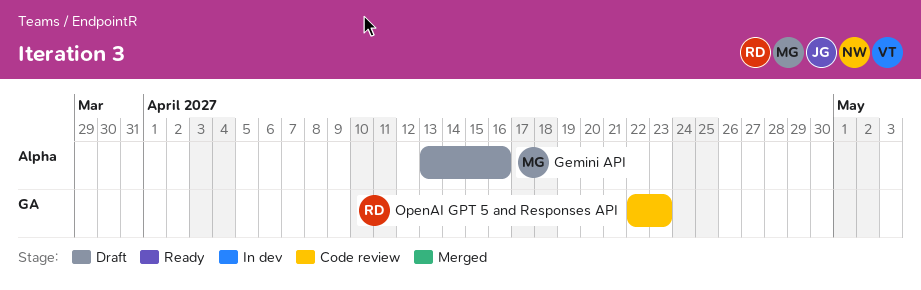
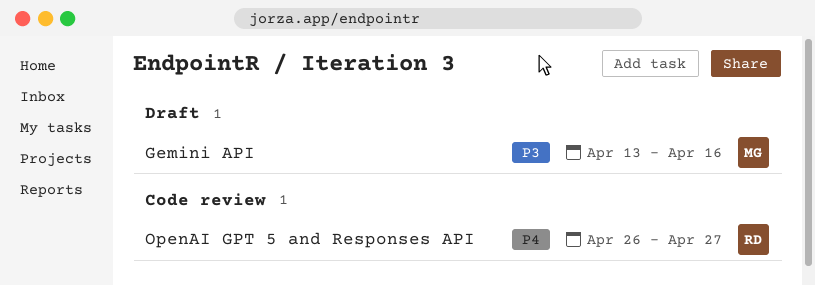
OpenAI GPT 5 and Responses API, start: Apr 22 -> Apr 26
OpenAI GPT 5 and Responses API, due: Apr 23 -> Apr 27

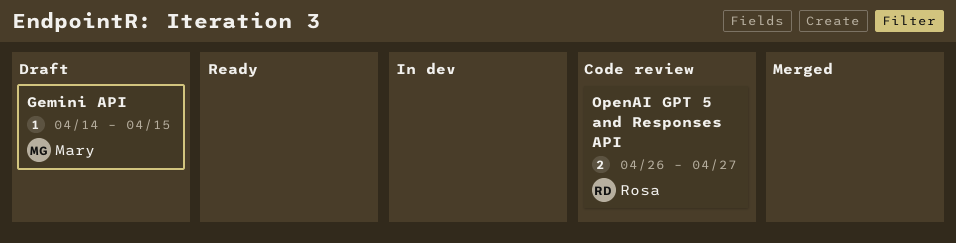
Gemini API, start: Apr 13 -> Apr 14
Gemini API, due: Apr 16 -> Apr 15

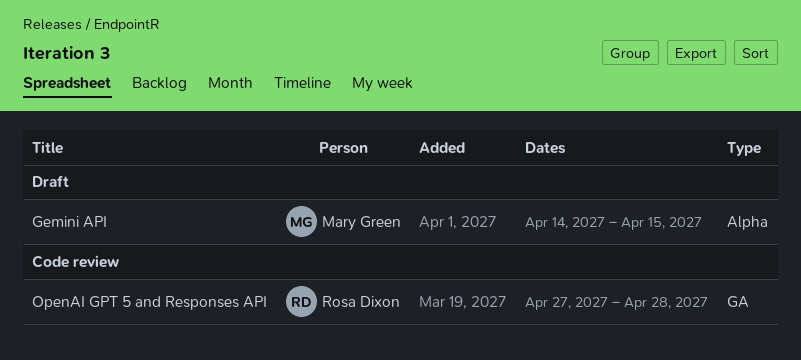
OpenAI GPT 5 and Responses API, start: Apr 26 -> Apr 27
OpenAI GPT 5 and Responses API, due: Apr 27 -> Apr 28

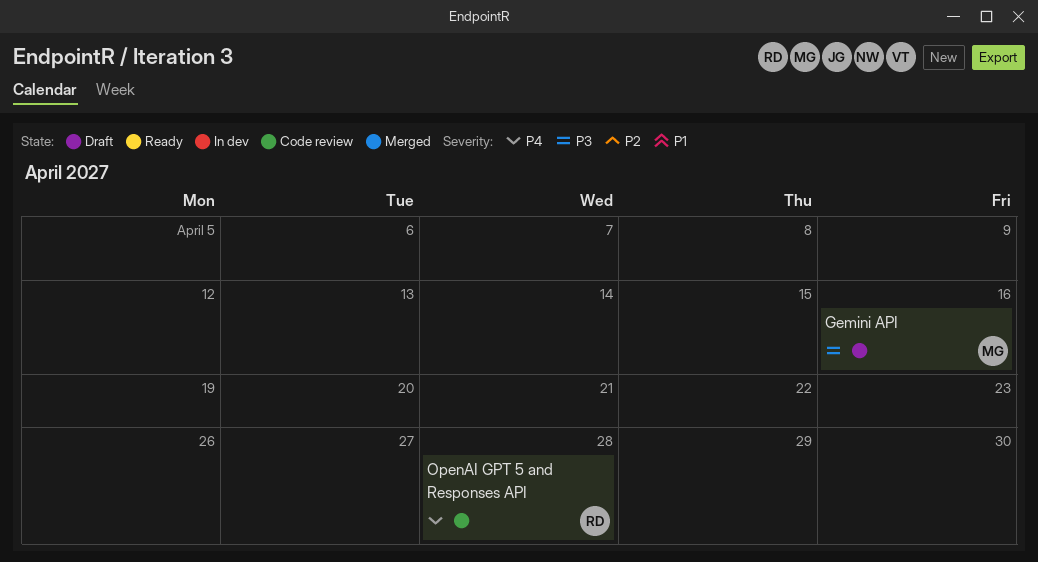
Gemini API, due: Apr 15 -> Apr 16

